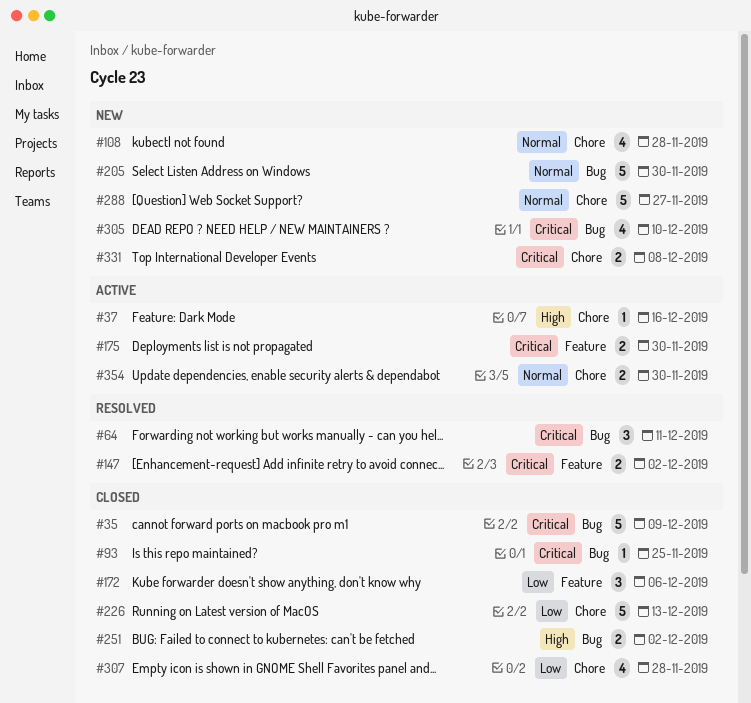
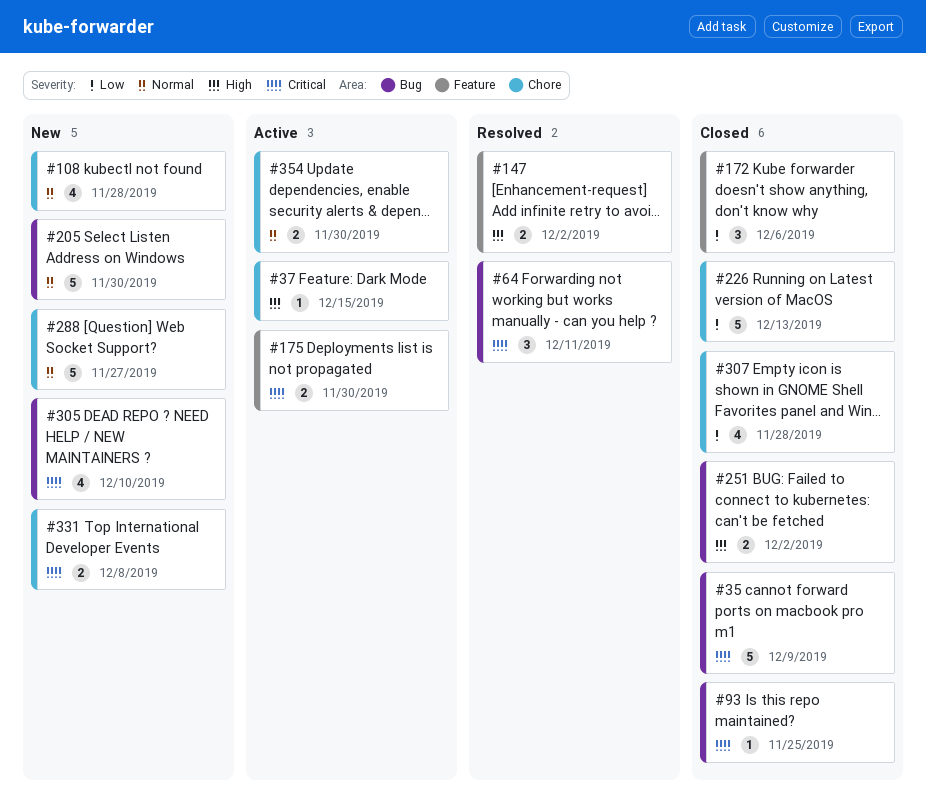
#37, due: Dec 16 -> Dec 15
#147, priority: Critical -> High

